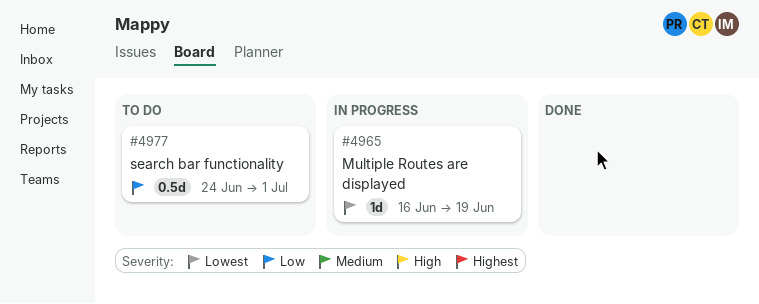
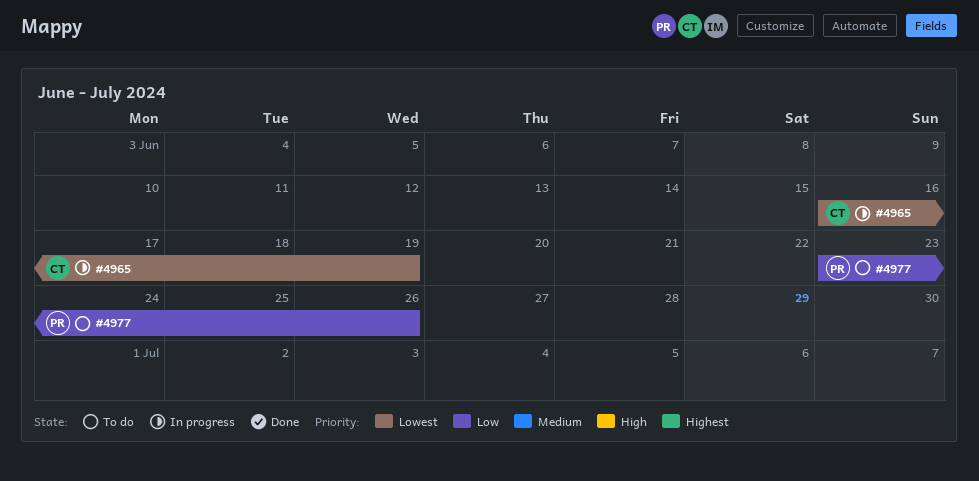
#4977, start: Jun 24 -> Jun 23
#4977, due: Jul 1 -> Jun 26

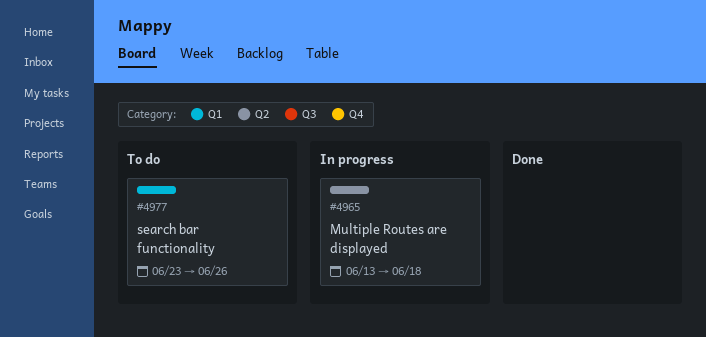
#4965, start: Jun 16 -> Jun 13
#4965, due: Jun 19 -> Jun 18

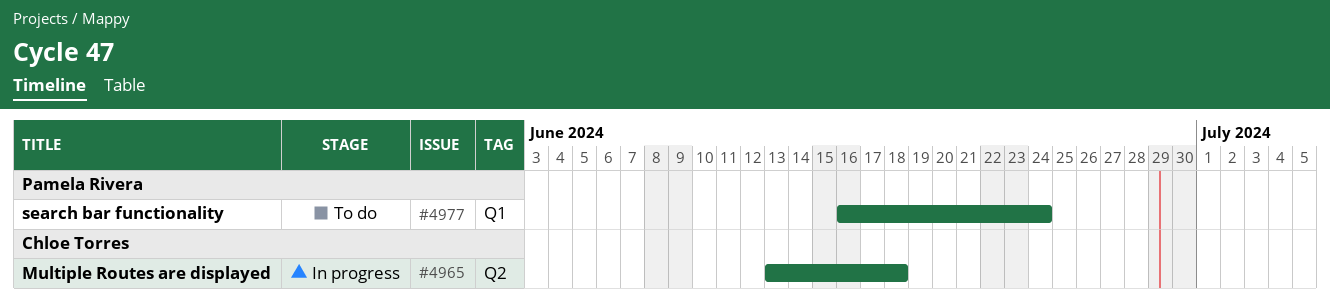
#4977, start: Jun 23 -> Jun 16
#4977, due: Jun 26 -> Jun 24

